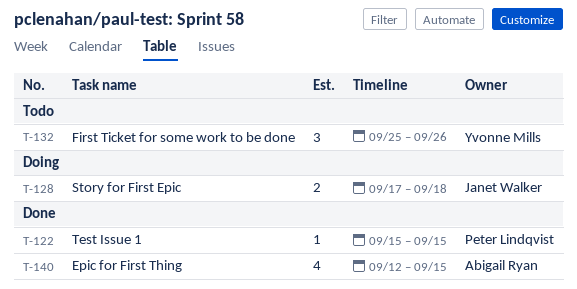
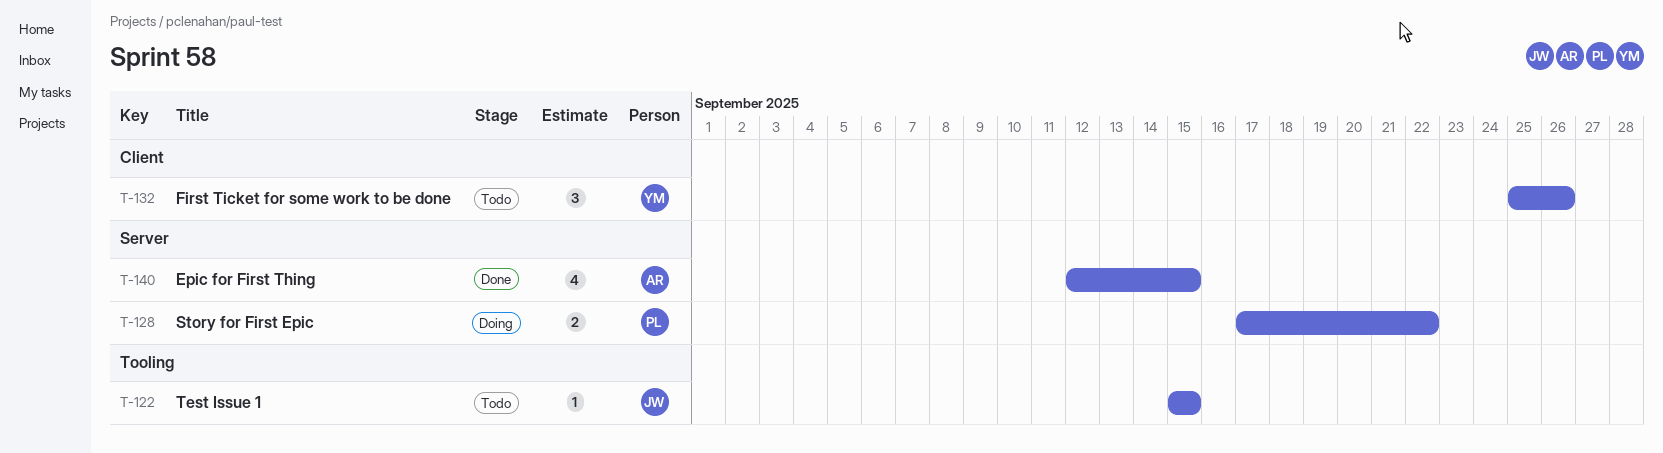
T-122, status: Done -> Todo
T-122, owner: Peter Lindqvist -> Janet Walker
T-128, owner: Janet Walker -> Peter Lindqvist
T-128, due: Sep 18 -> Sep 22

